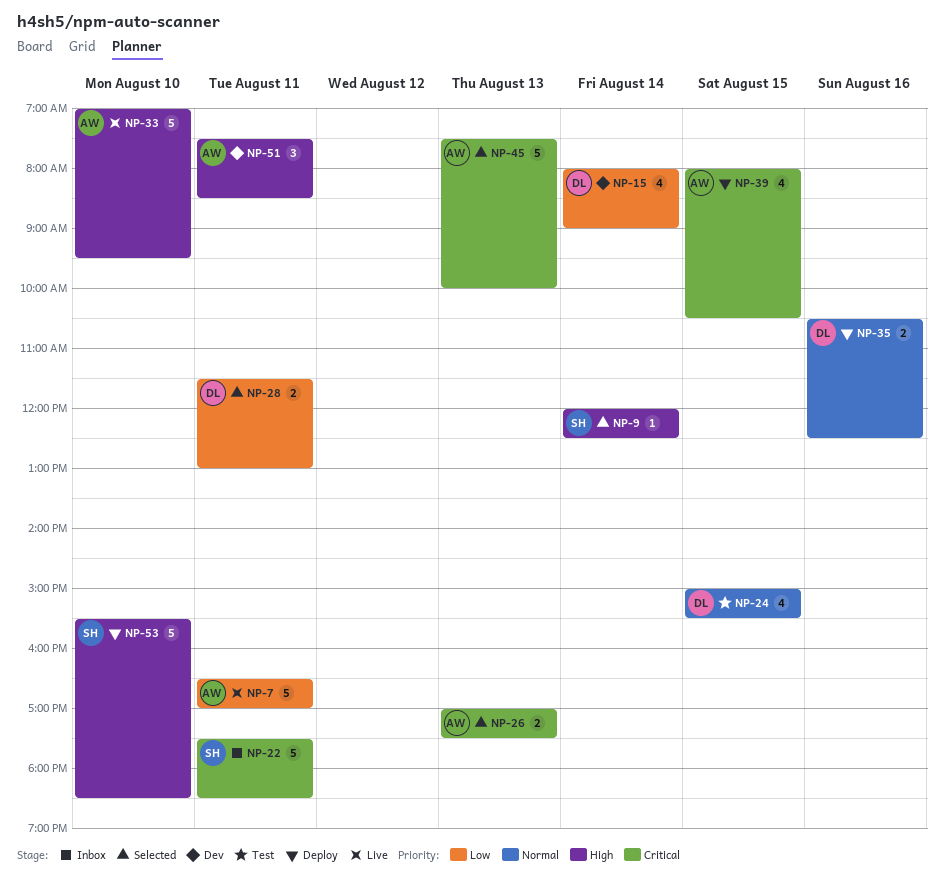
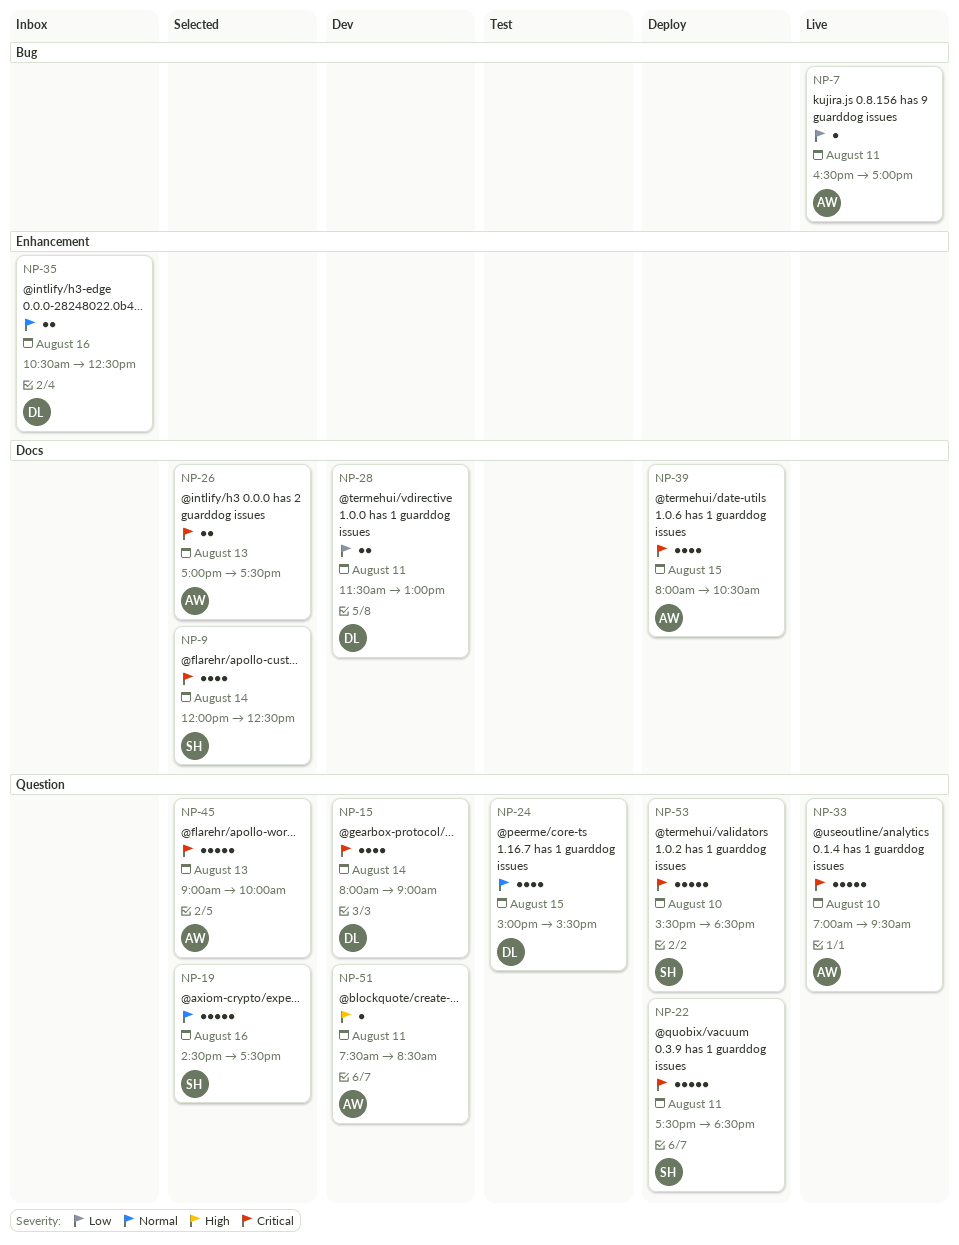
NP-7, estimate: 5 -> 1
NP-9, priority: High -> Critical
NP-9, estimate: 1 -> 4
NP-15, priority: Low -> Critical
NP-19: none -> present
NP-22, status: Inbox -> Deploy
NP-28, status: Selected -> Dev
NP-33, priority: High -> Critical
NP-35, status: Deploy -> Inbox
NP-45, begins: 07:30 -> 09:00
NP-51, estimate: 3 -> 1
NP-53, priority: High -> Critical

